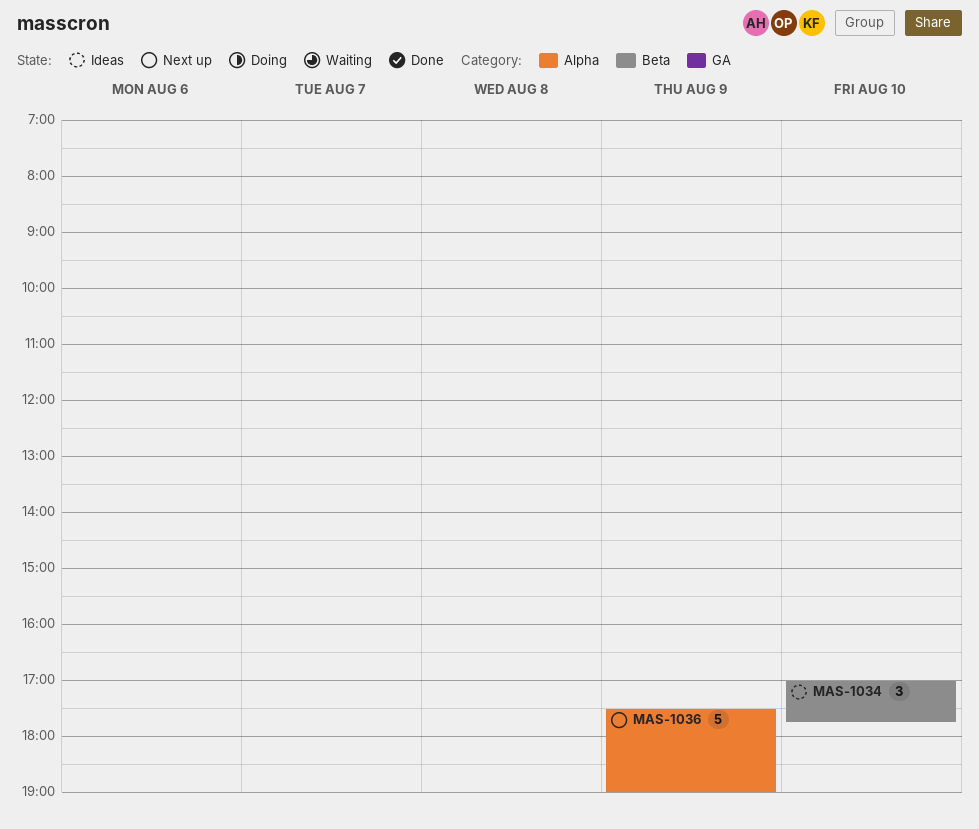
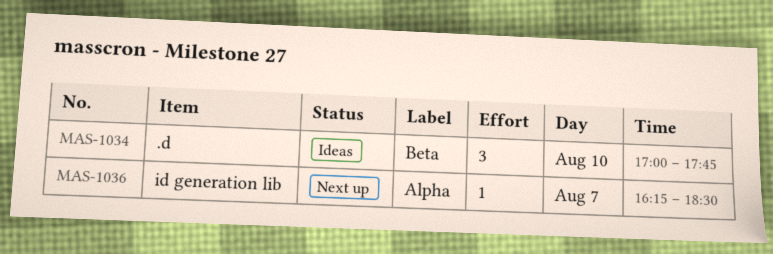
MAS-1036, estimate: 5 -> 1
MAS-1036, day: Aug 9 -> Aug 7
MAS-1036, begins: 17:30 -> 16:15
MAS-1036, ends: 19:00 -> 18:30

